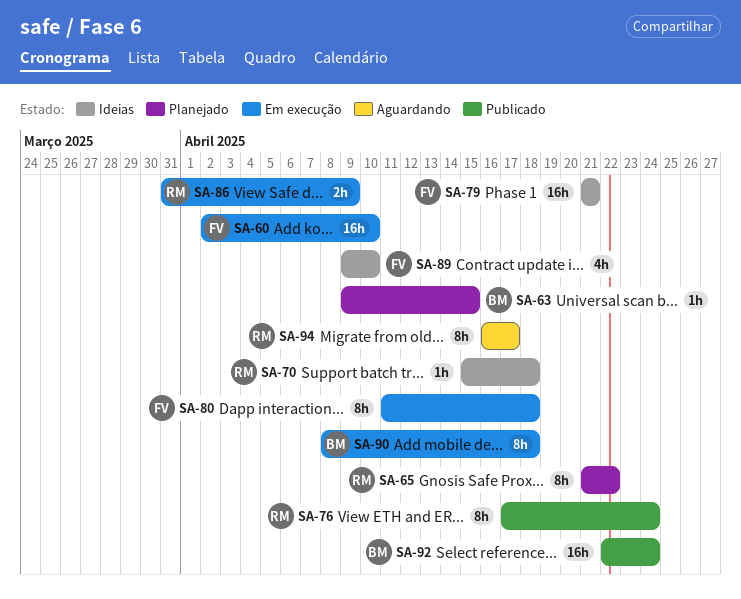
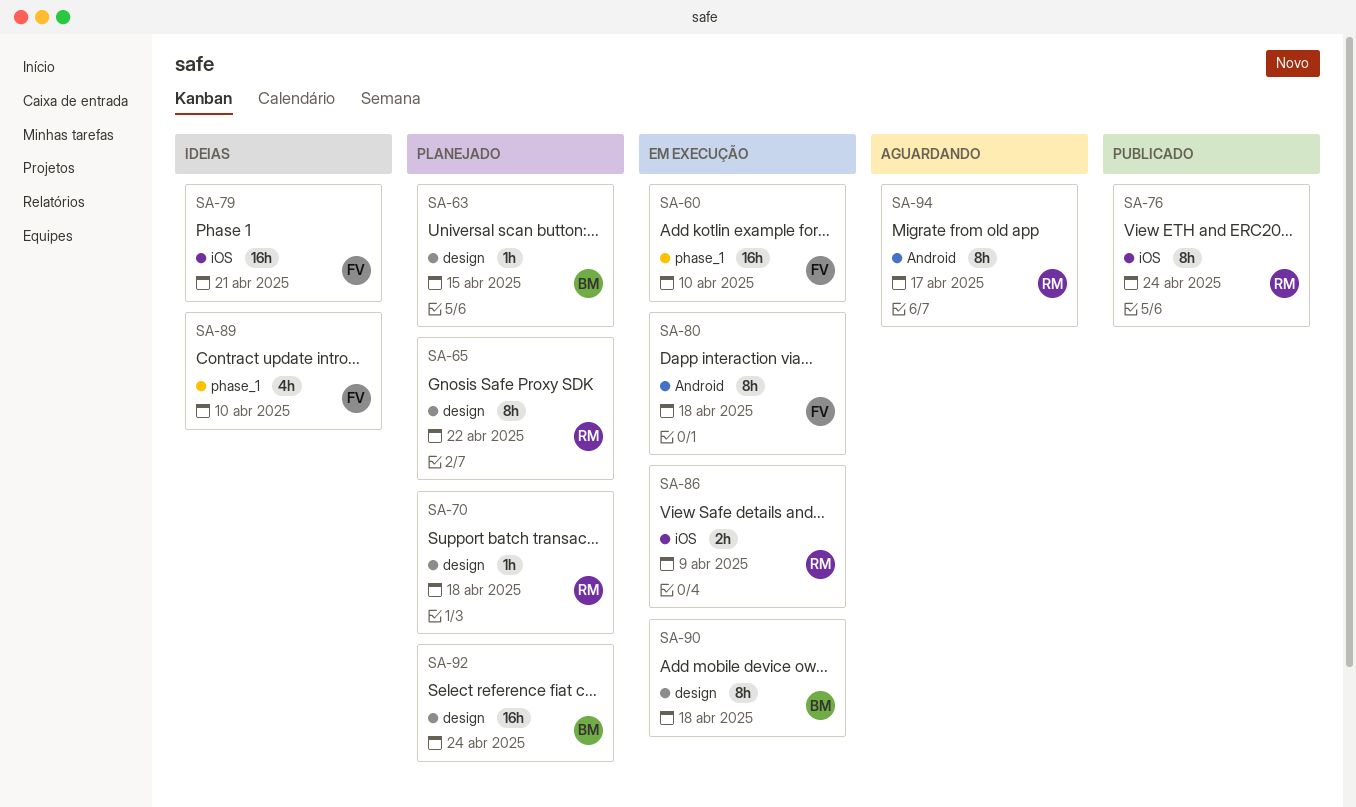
SA-70, status: Ideias -> Planejado
SA-92, status: Publicado -> Planejado

